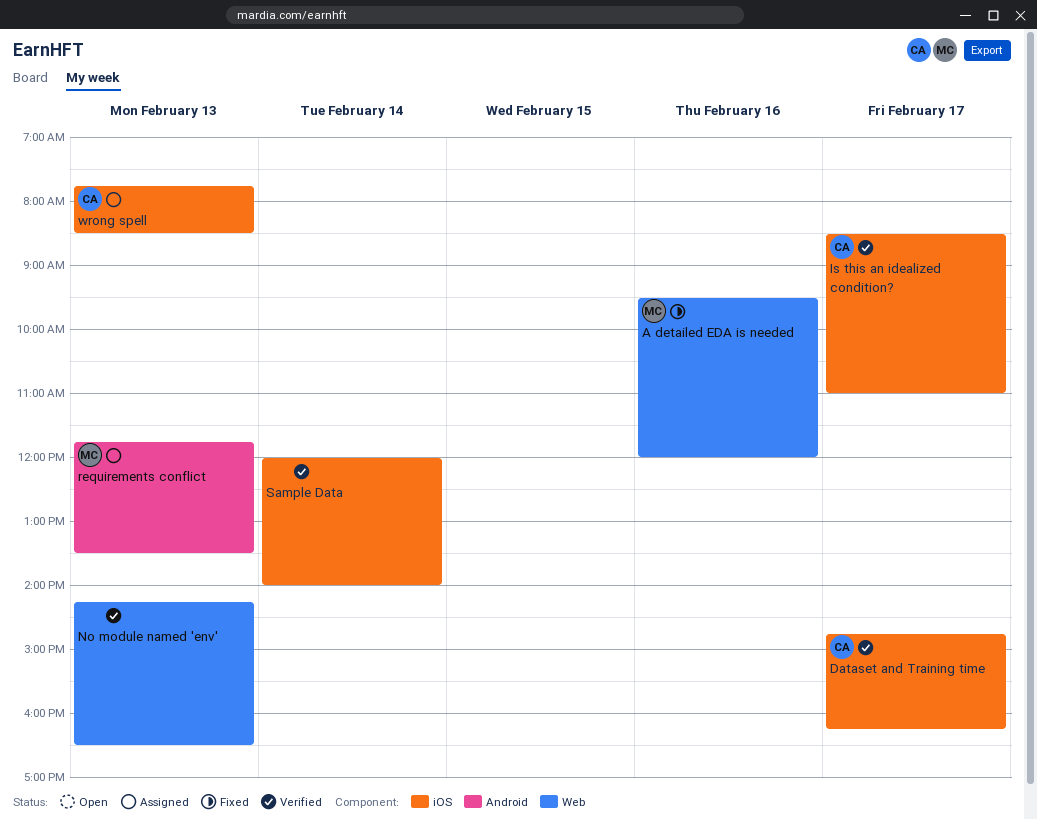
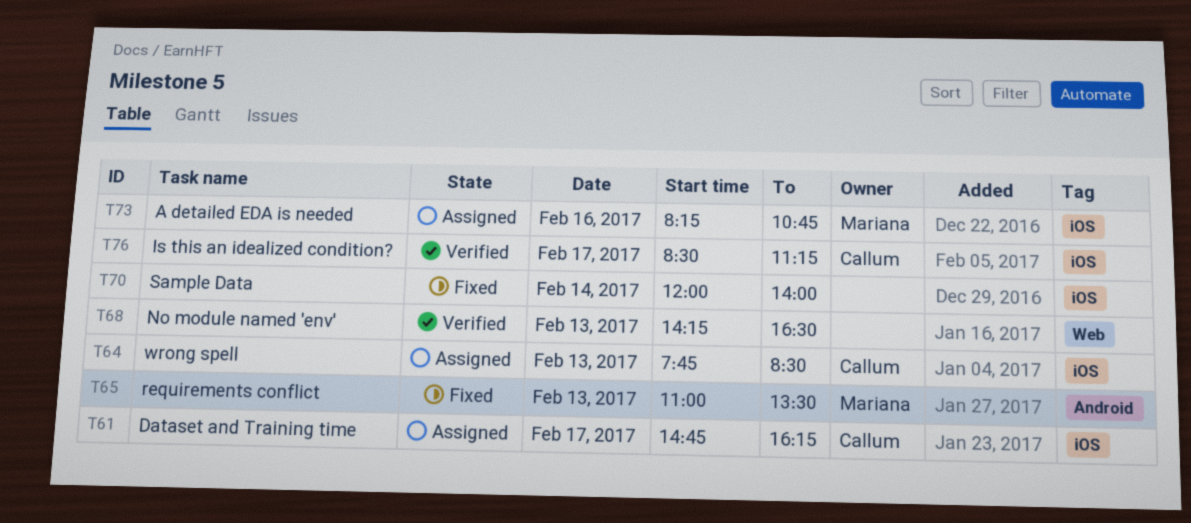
A detailed EDA is needed, status: Fixed -> Assigned
A detailed EDA is needed, label: Web -> iOS
A detailed EDA is needed, begins: 09:30 -> 08:15
A detailed EDA is needed, ends: 12:00 -> 10:45
Dataset and Training time, status: Verified -> Assigned
Is this an idealized condition?, ends: 11:00 -> 11:15
requirements conflict, status: Assigned -> Fixed
requirements conflict, begins: 11:45 -> 11:00
Sample Data, status: Verified -> Fixed

